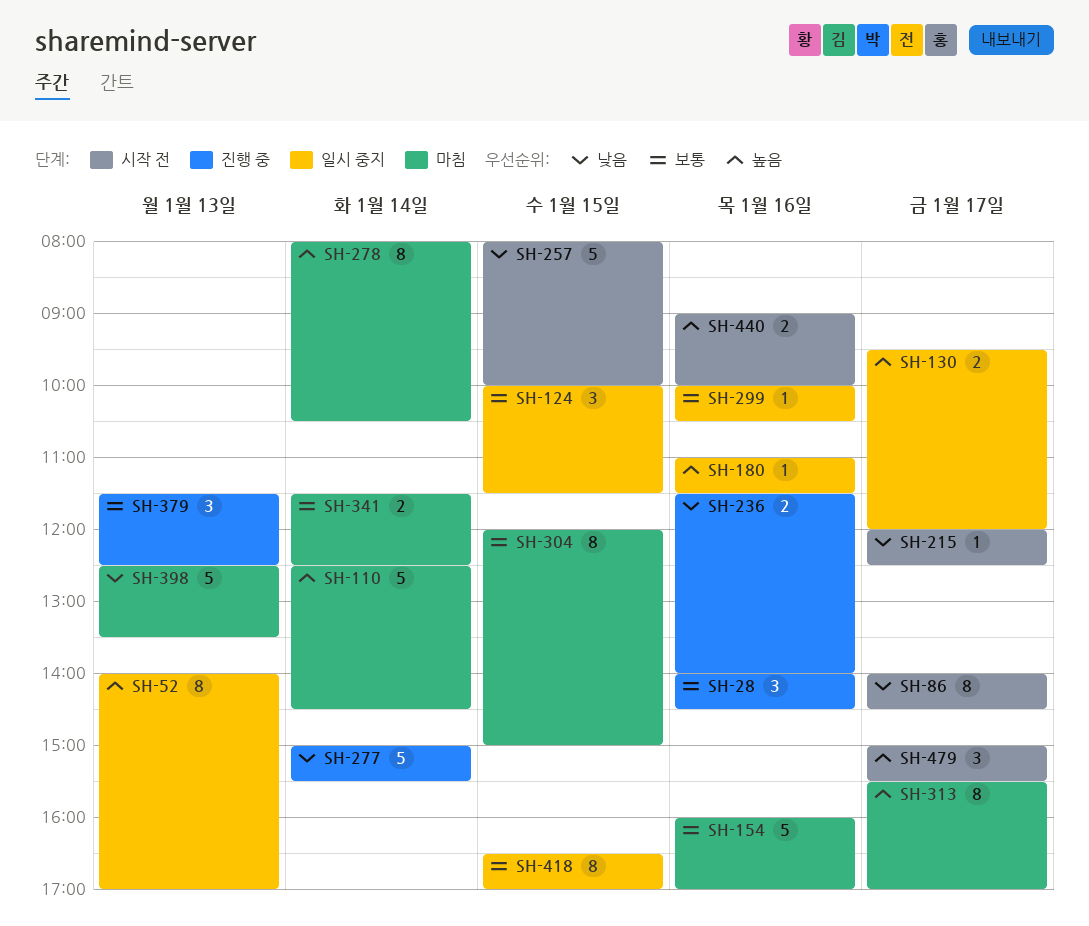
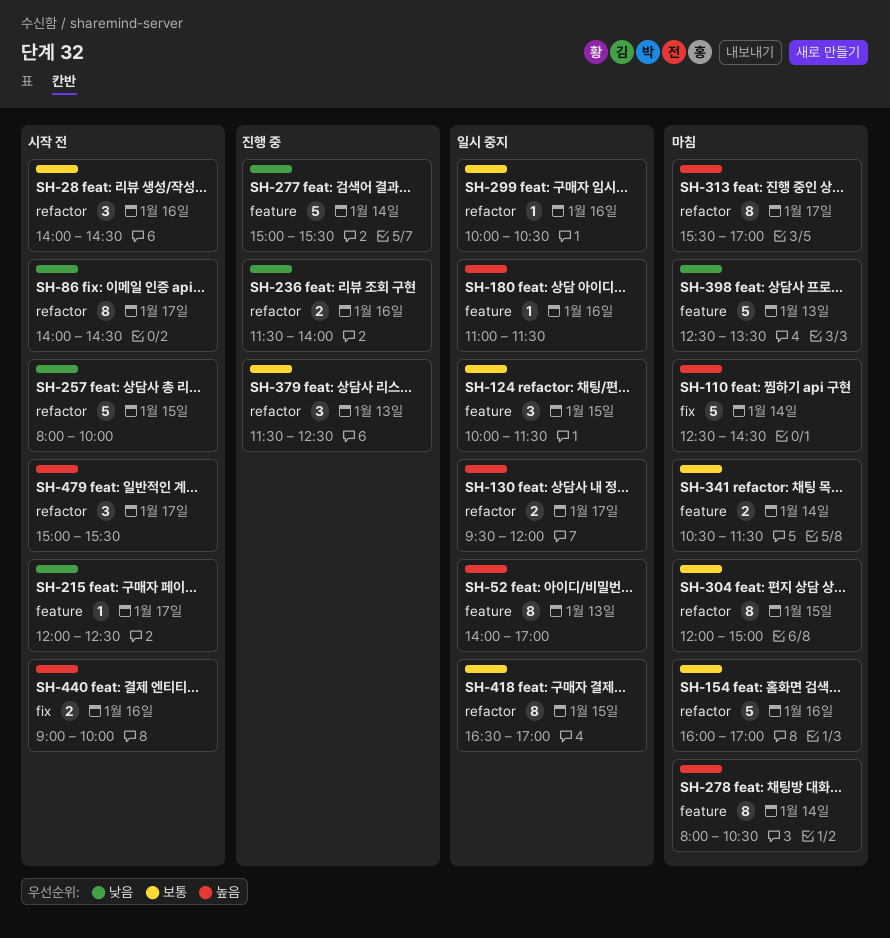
SH-28, status: 진행 중 -> 시작 전
SH-341, begins: 11:30 -> 10:30
SH-341, ends: 12:30 -> 11:30

